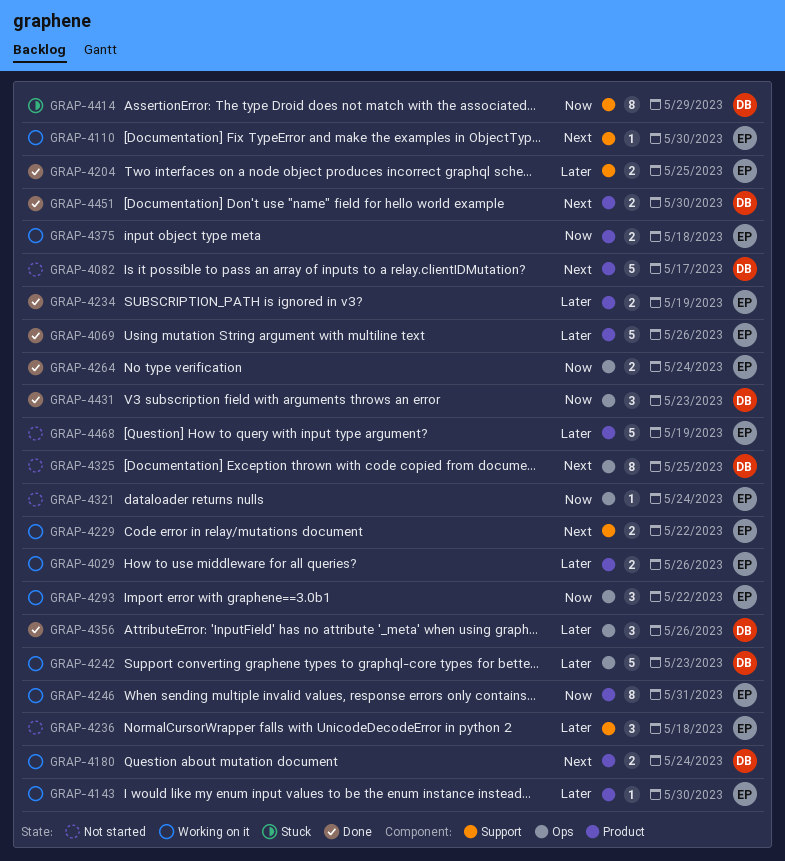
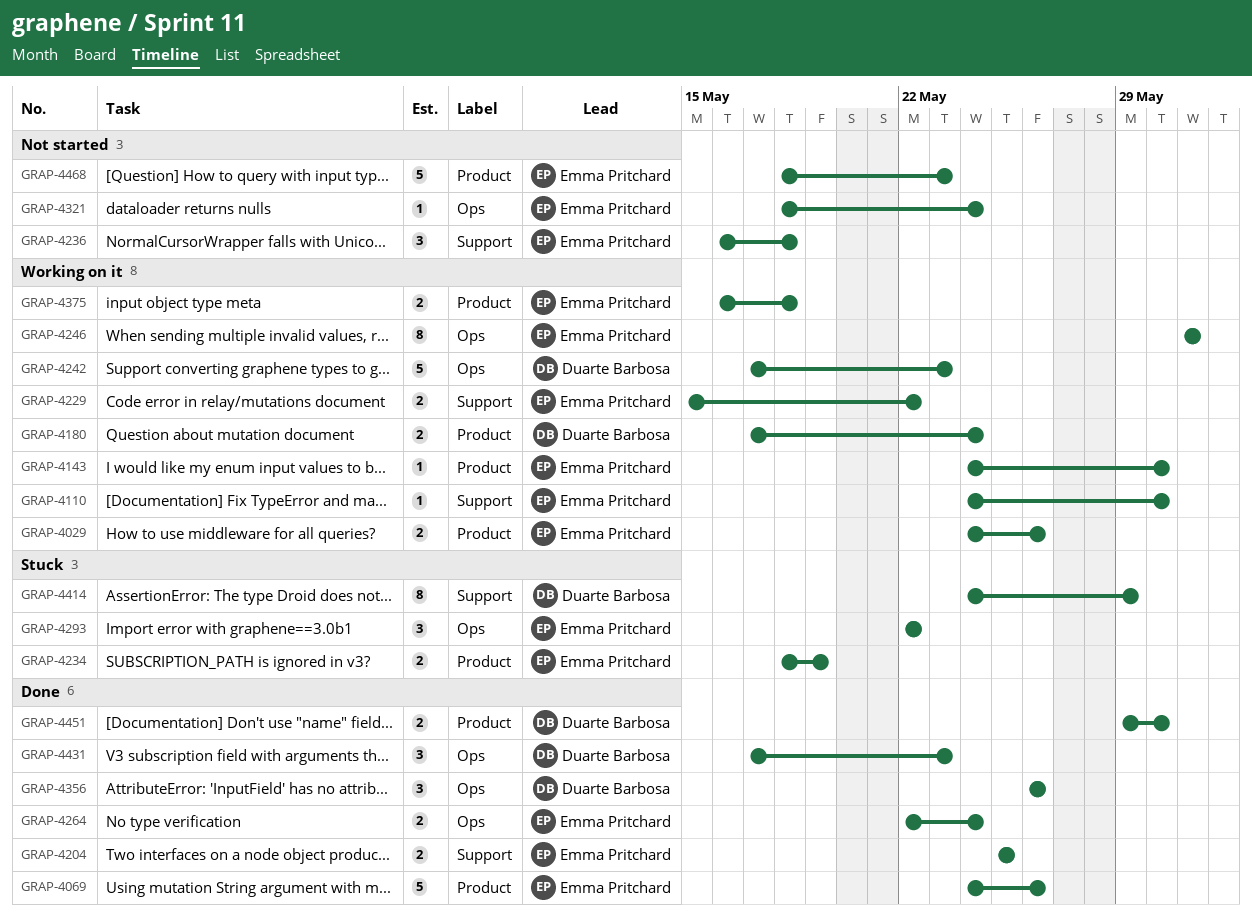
GRAP-4082: present -> none
GRAP-4234, status: Done -> Stuck
GRAP-4246, label: Product -> Ops
GRAP-4293, status: Working on it -> Stuck
GRAP-4325: present -> none
GRAP-4468, due: May 19 -> May 23

